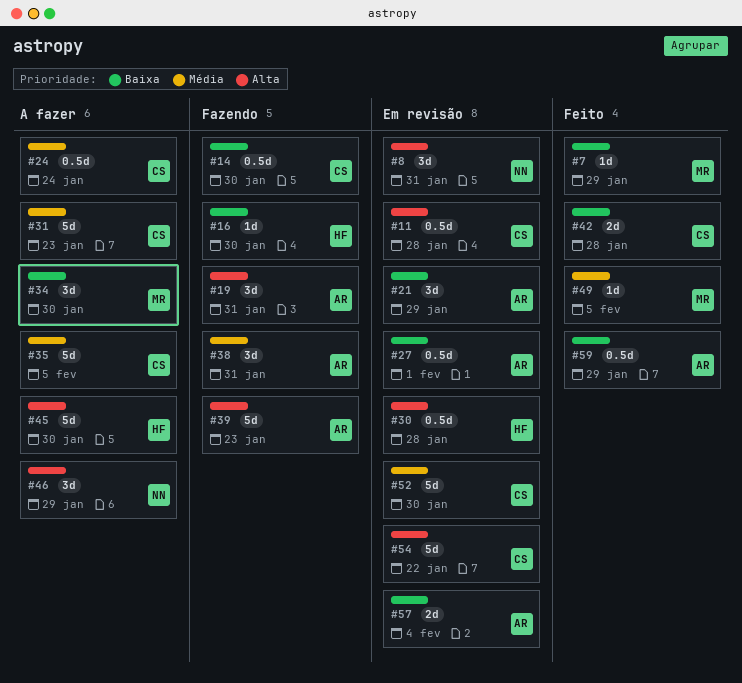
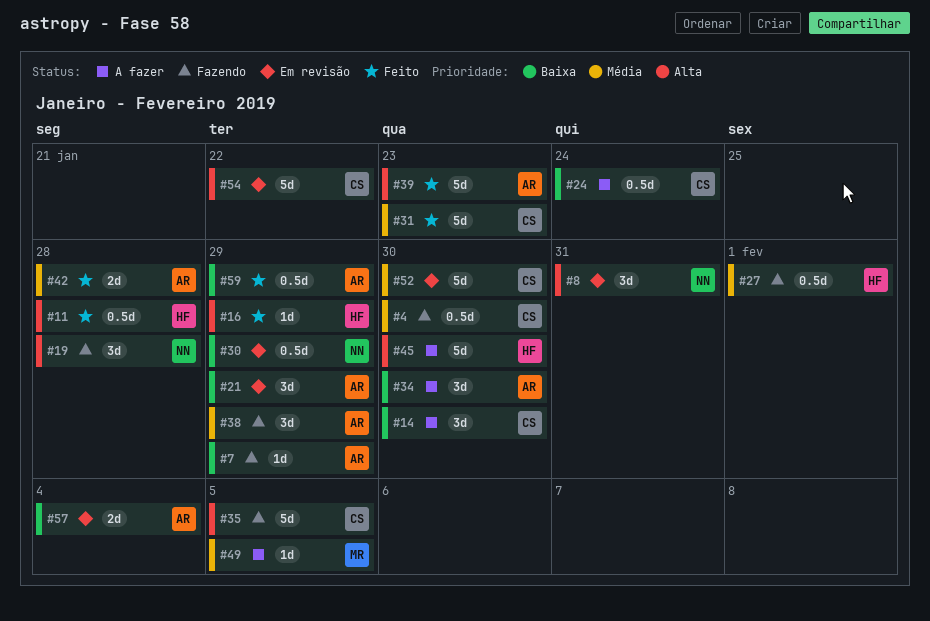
#4: none -> present
#7, status: Feito -> Fazendo
#7, owner: MR -> AR
#11, status: Em revisão -> Feito
#11, owner: CS -> HF
#14, status: Fazendo -> A fazer
#14, estimate: 0.5d -> 3d
#16, status: Fazendo -> Feito
#16, priority: Baixa -> Alta
#16, due: Jan 30 -> Jan 29
#19, owner: AR -> NN
#19, due: Jan 31 -> Jan 28
#24, priority: Média -> Baixa
#27, status: Em revisão -> Fazendo
#27, owner: AR -> HF
#27, priority: Baixa -> Média
#30, owner: HF -> NN
#30, priority: Alta -> Baixa
#30, due: Jan 28 -> Jan 29
#31, status: A fazer -> Feito
#34, owner: MR -> AR
#35, status: A fazer -> Fazendo
#35, priority: Média -> Alta
#38, due: Jan 31 -> Jan 29
#39, status: Fazendo -> Feito
#42, owner: CS -> AR
#42, priority: Baixa -> Média
#46: present -> none
#49, status: Feito -> A fazer

